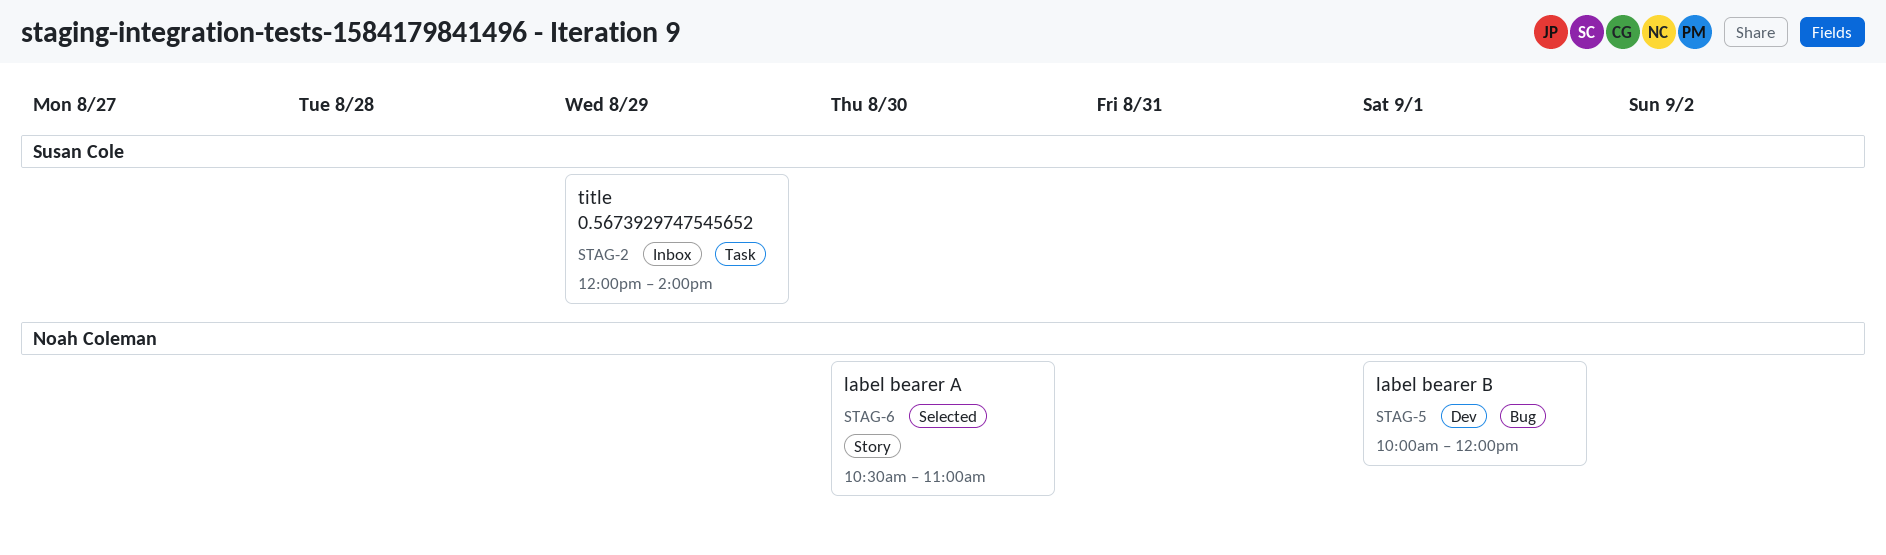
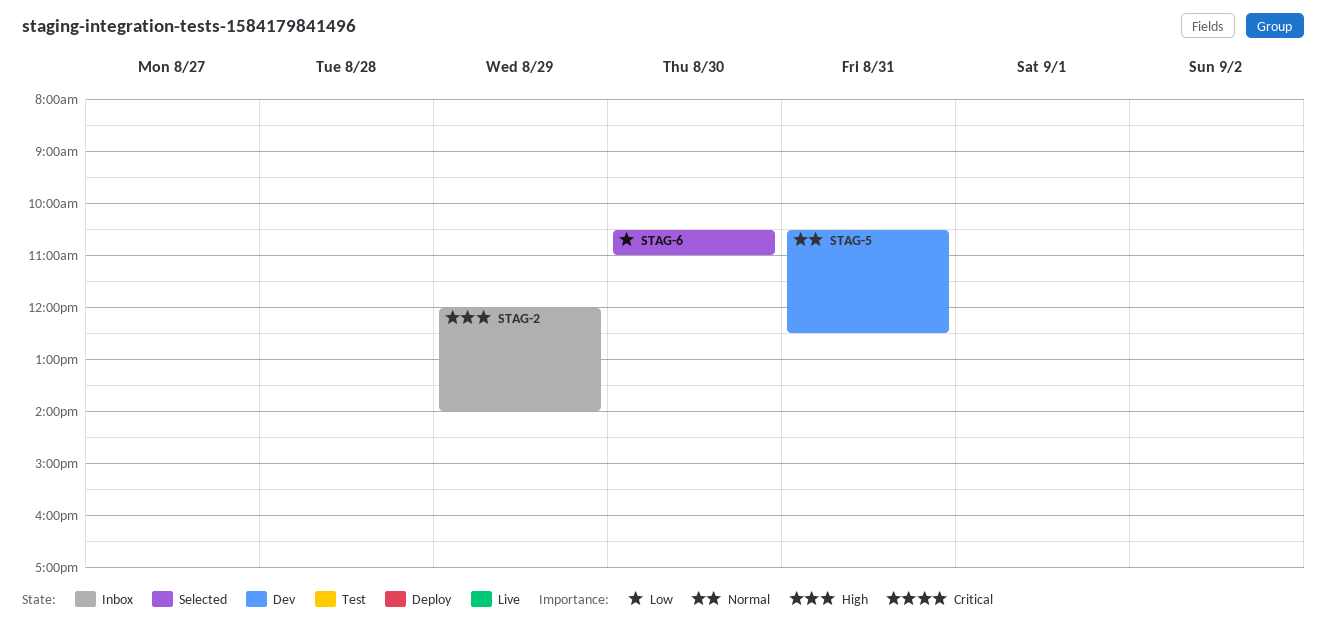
STAG-5, day: Sep 1 -> Aug 31
STAG-5, begins: 10:00 -> 10:30
STAG-5, ends: 12:00 -> 12:30

